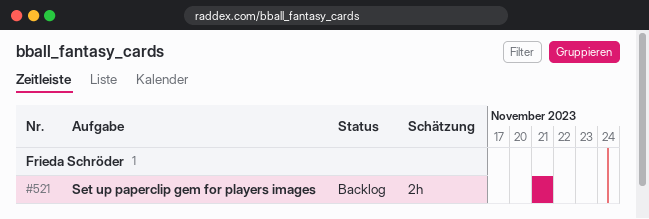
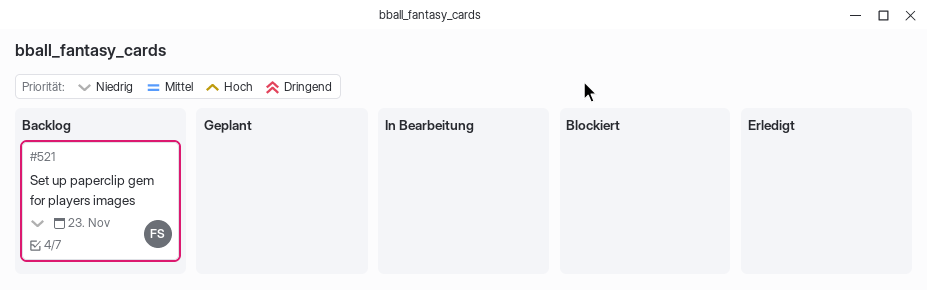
#521, due: Nov 21 -> Nov 23

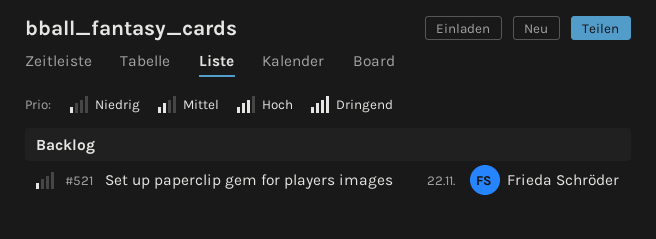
#521, due: Nov 23 -> Nov 22

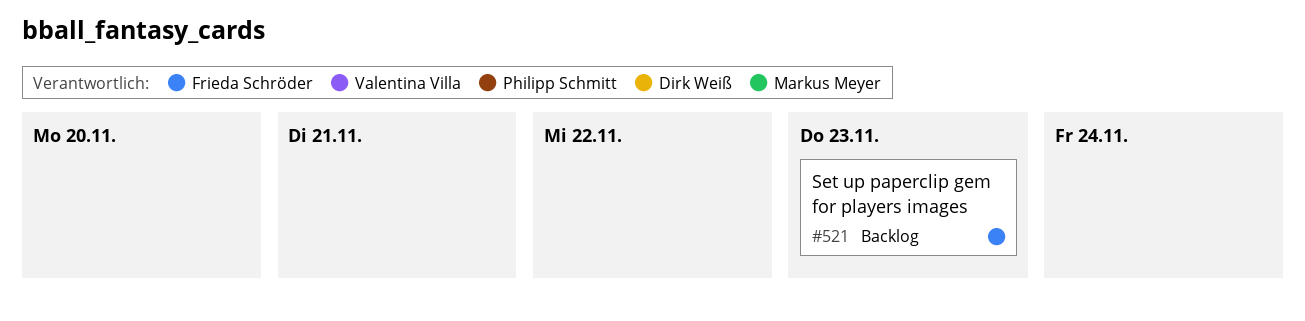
#521, due: Nov 22 -> Nov 23

